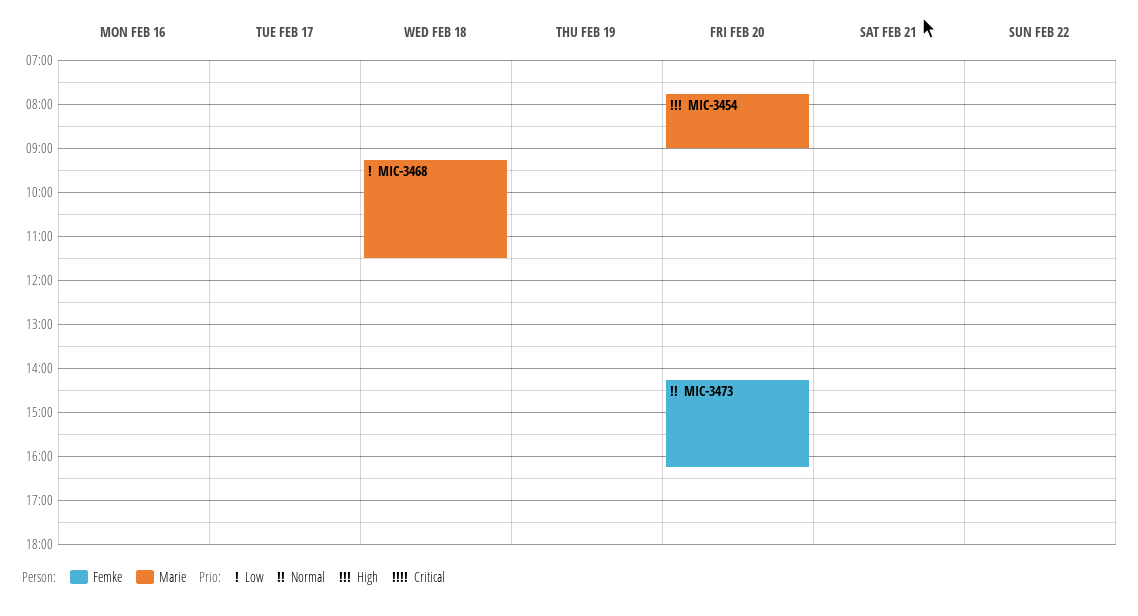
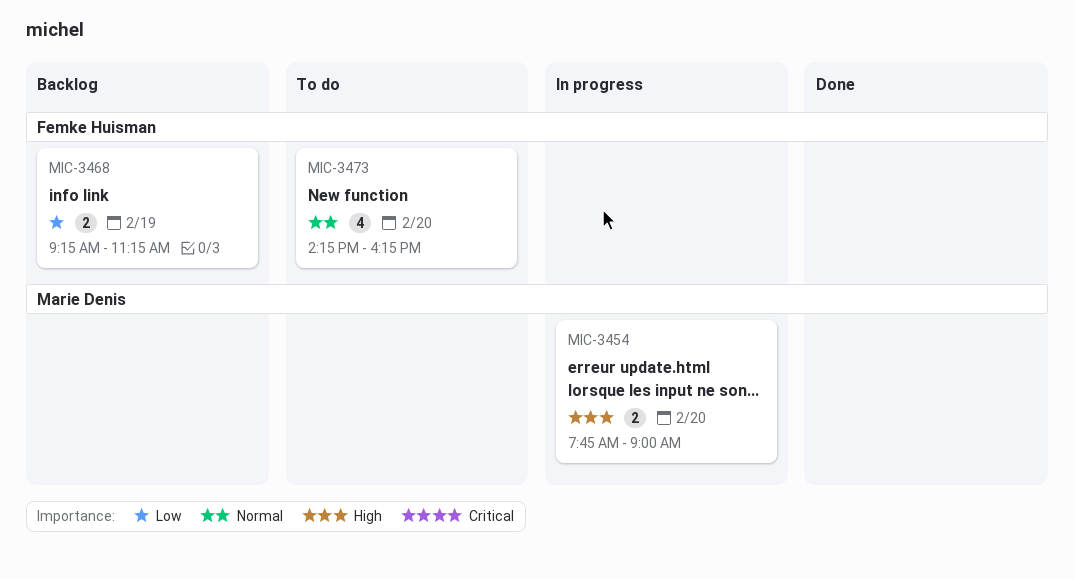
MIC-3468, owner: Marie Denis -> Femke Huisman
MIC-3468, day: Feb 18 -> Feb 19
MIC-3468, ends: 11:30 -> 11:15

